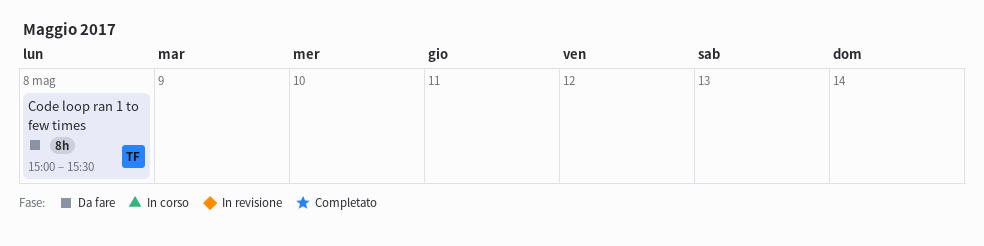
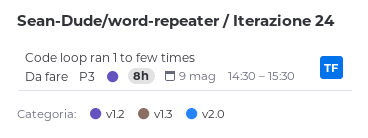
Code loop ran 1 to few times, day: May 8 -> May 9
Code loop ran 1 to few times, begins: 15:00 -> 14:30

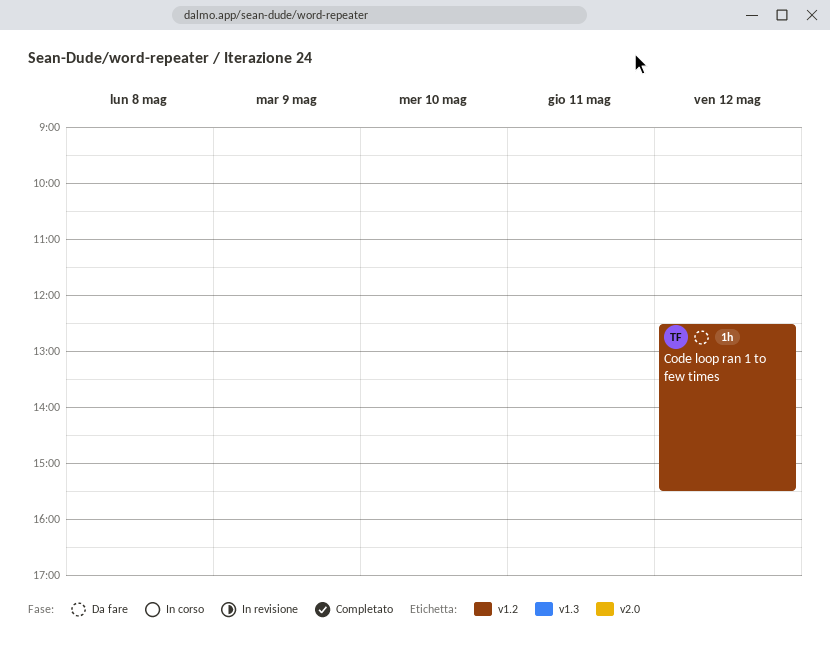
Code loop ran 1 to few times, estimate: 8h -> 1h
Code loop ran 1 to few times, day: May 9 -> May 12
Code loop ran 1 to few times, begins: 14:30 -> 12:30

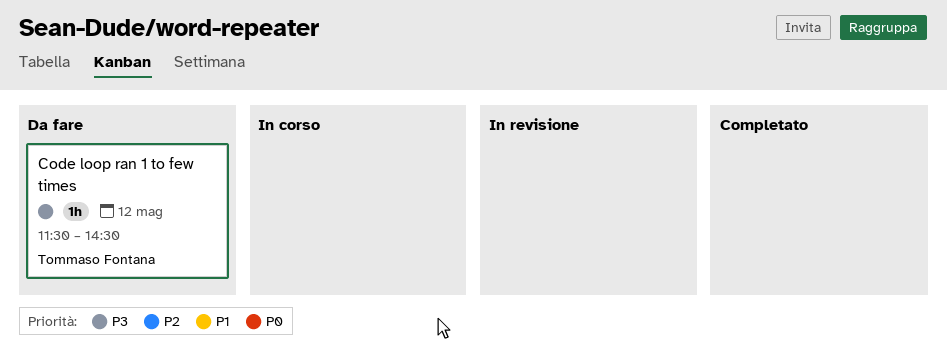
Code loop ran 1 to few times, begins: 12:30 -> 11:30
Code loop ran 1 to few times, ends: 15:30 -> 14:30

